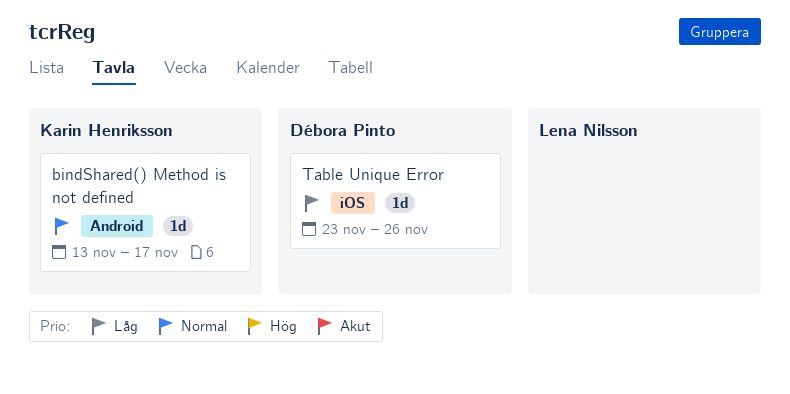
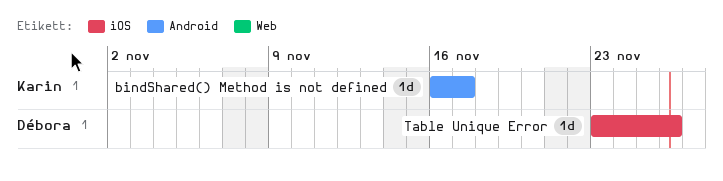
bindShared() Method is not defined, start: Nov 13 -> Nov 16

